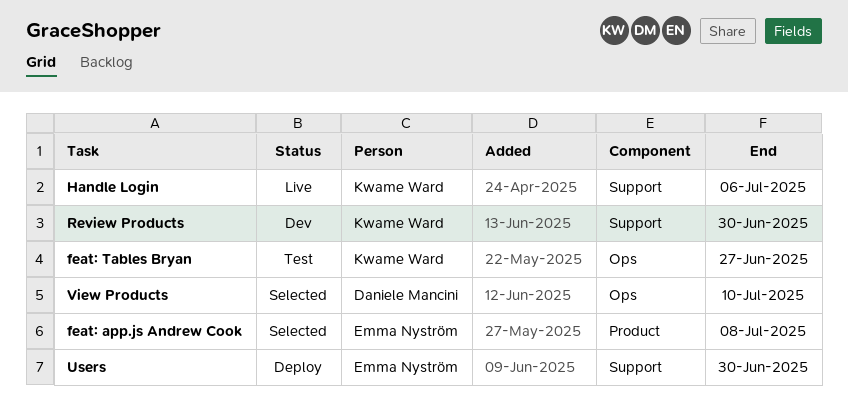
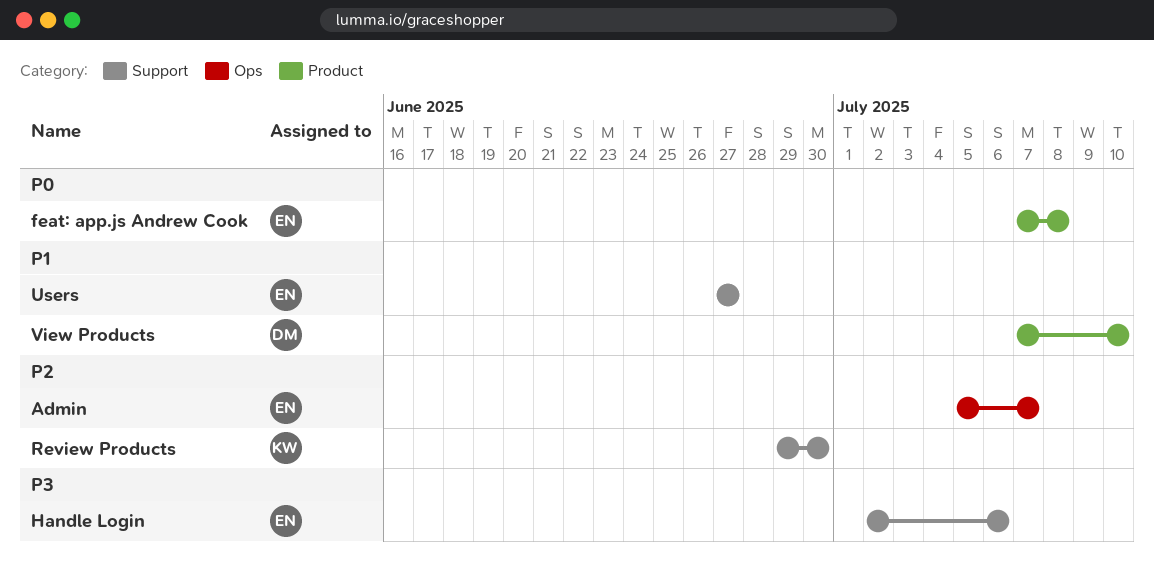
Admin: none -> present
feat: Tables Bryan: present -> none
Handle Login, owner: Kwame Ward -> Emma Nyström
Users, due: Jun 30 -> Jun 27
View Products, label: Ops -> Product

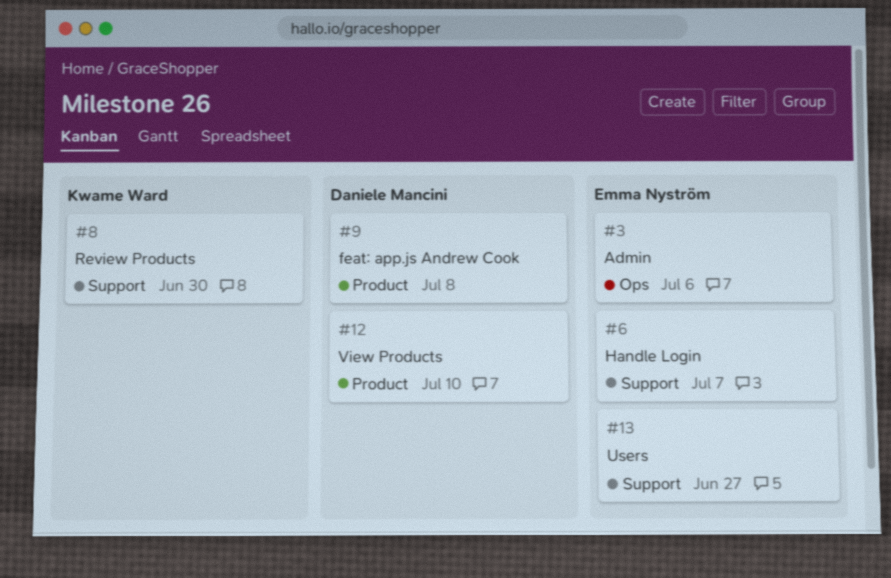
Admin, due: Jul 7 -> Jul 6
feat: app.js Andrew Cook, owner: Emma Nyström -> Daniele Mancini
Handle Login, due: Jul 6 -> Jul 7

